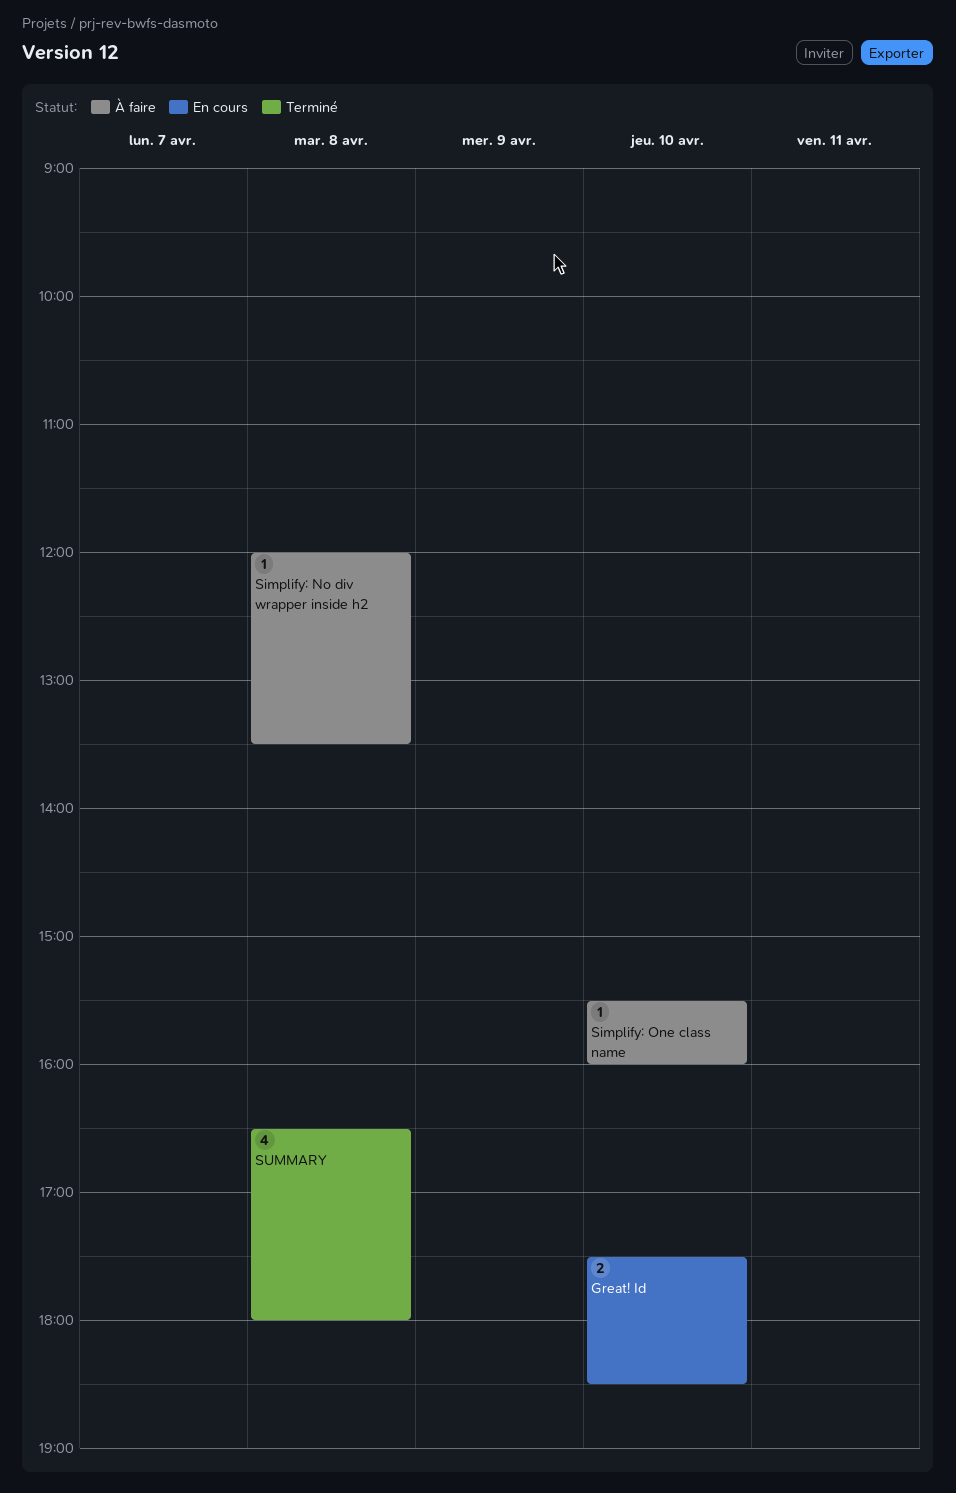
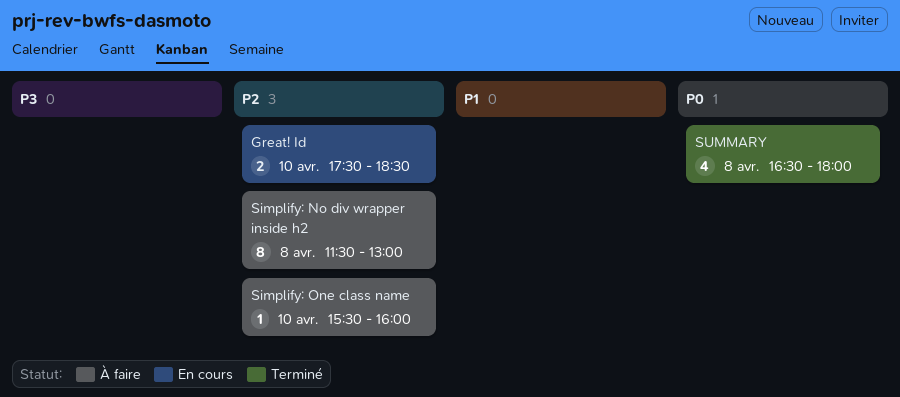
Simplify: No div wrapper inside h2, estimate: 1 -> 8
Simplify: No div wrapper inside h2, begins: 12:00 -> 11:30
Simplify: No div wrapper inside h2, ends: 13:30 -> 13:00

